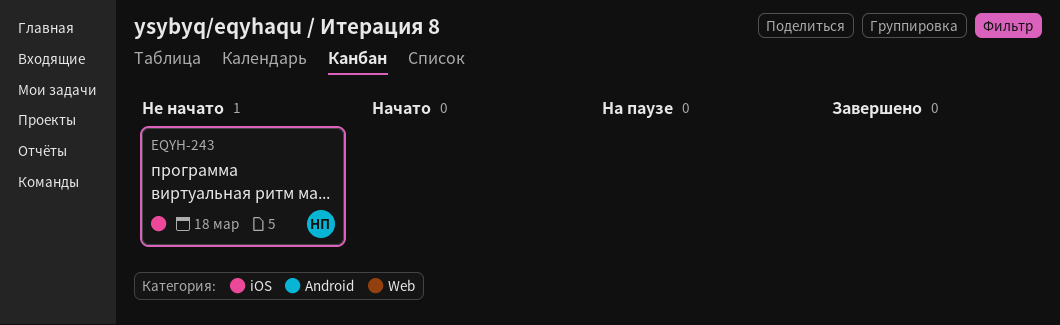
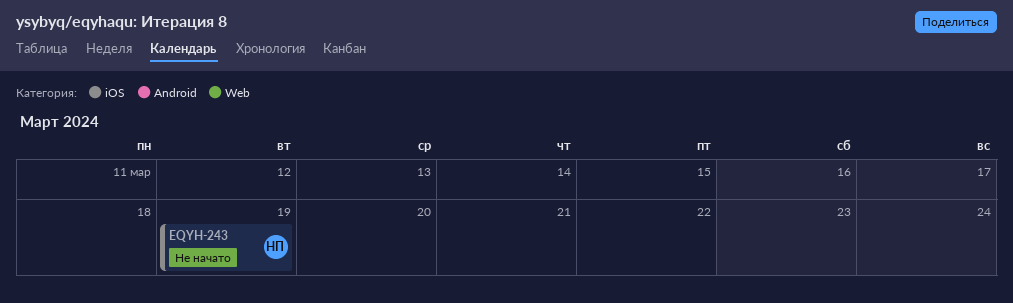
EQYH-243, due: Mar 18 -> Mar 19

